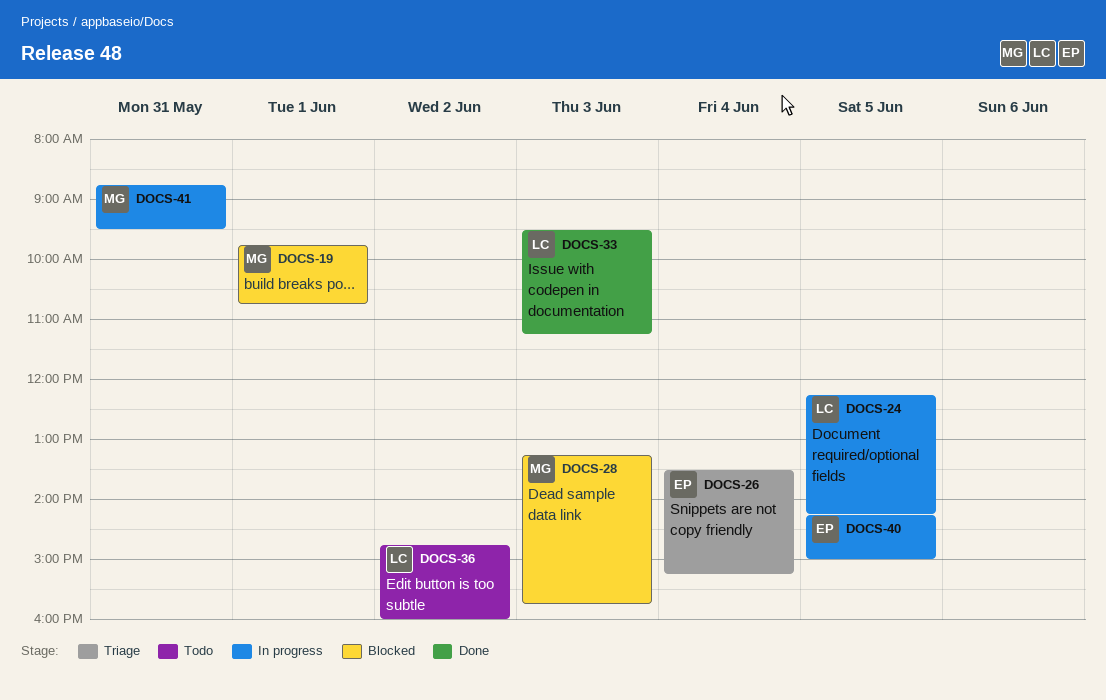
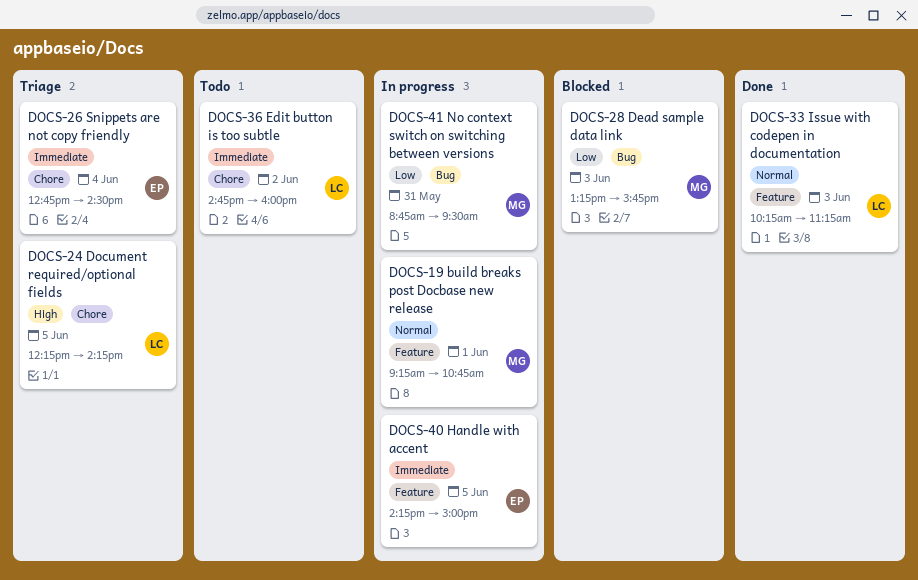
DOCS-19, status: Blocked -> In progress
DOCS-19, begins: 09:45 -> 09:15
DOCS-24, status: In progress -> Triage
DOCS-26, begins: 13:30 -> 12:45
DOCS-26, ends: 15:15 -> 14:30
DOCS-33, begins: 09:30 -> 10:15

